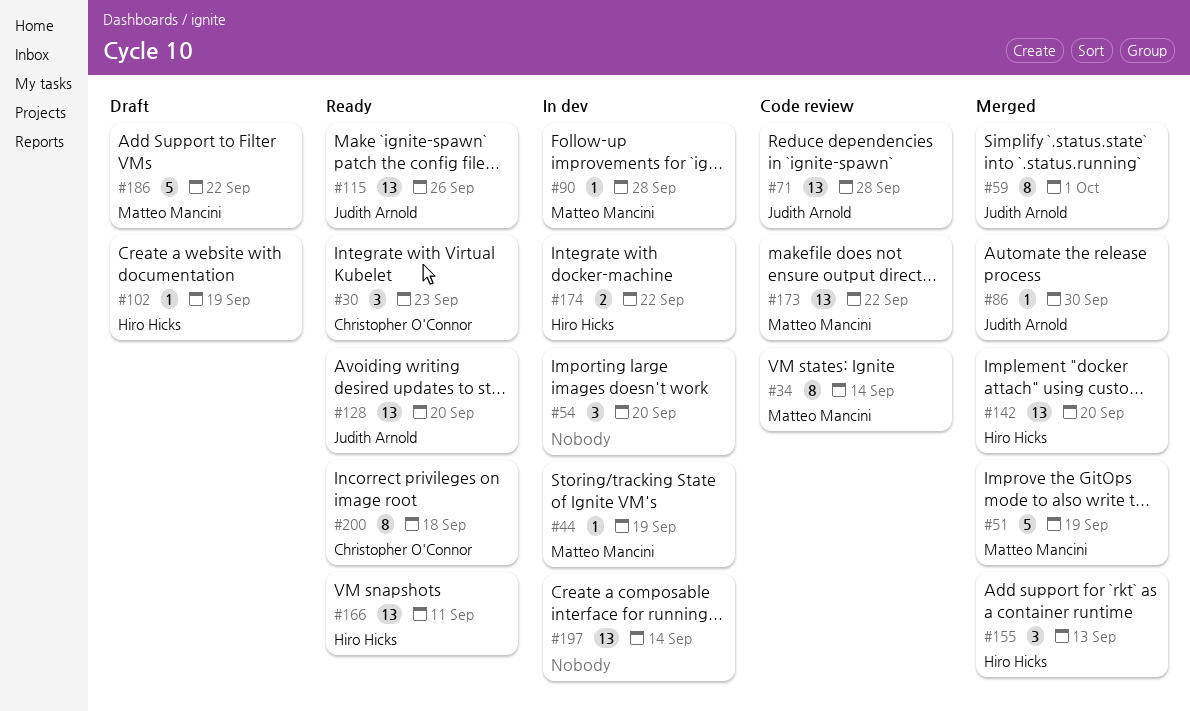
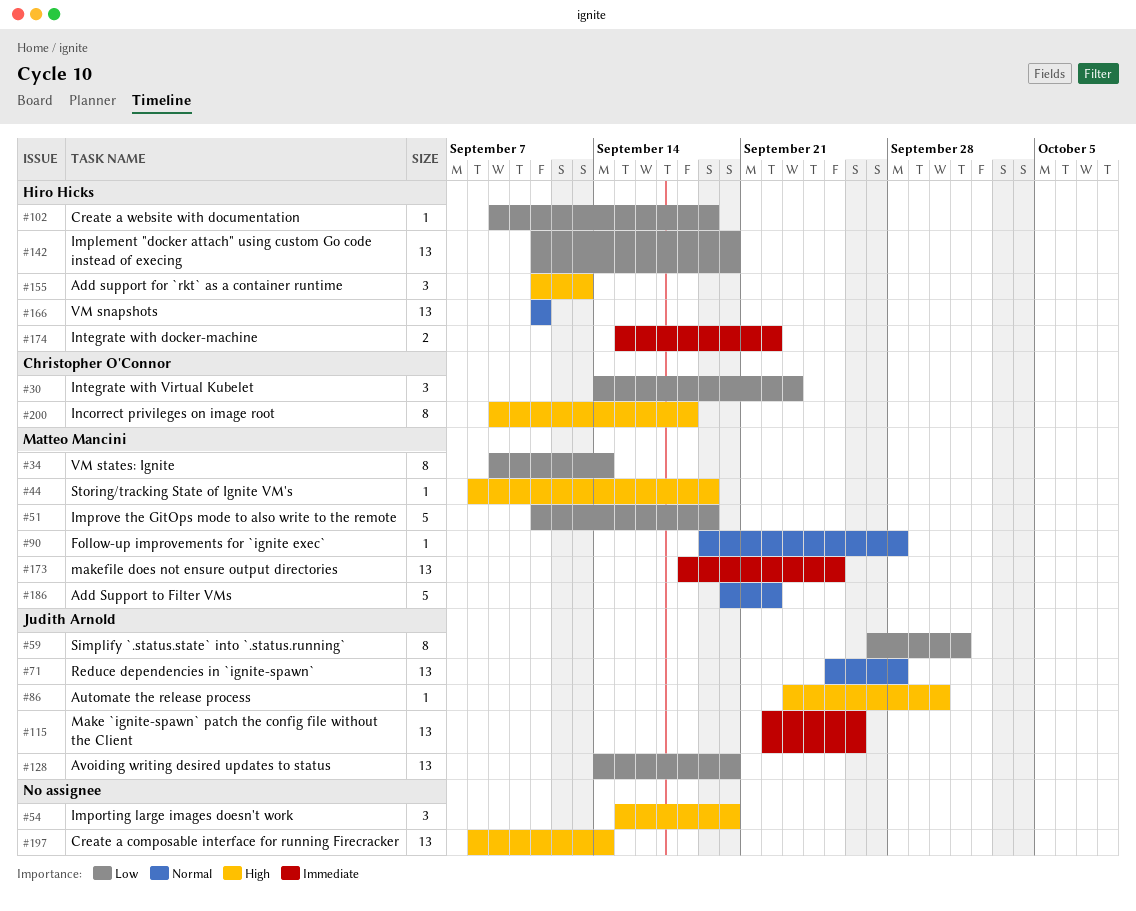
#173, due: Sep 22 -> Sep 25

